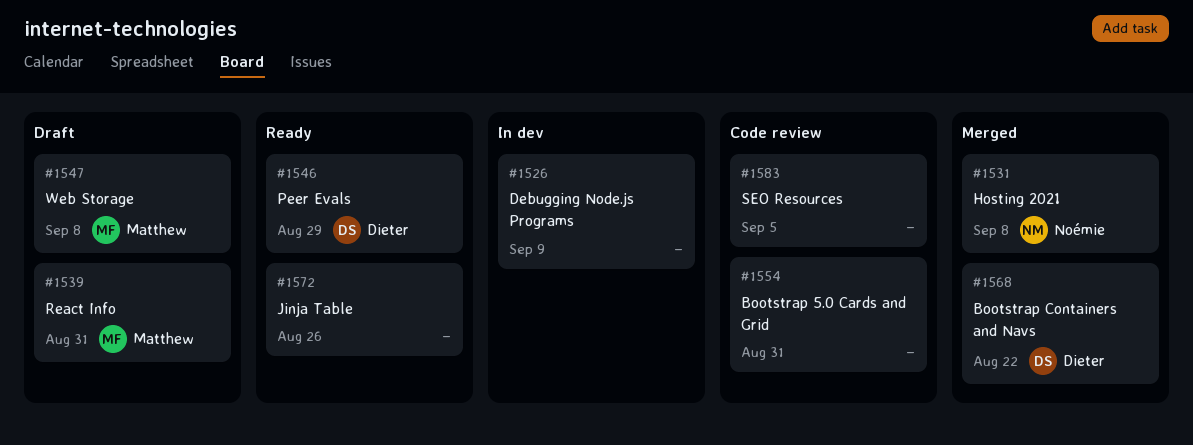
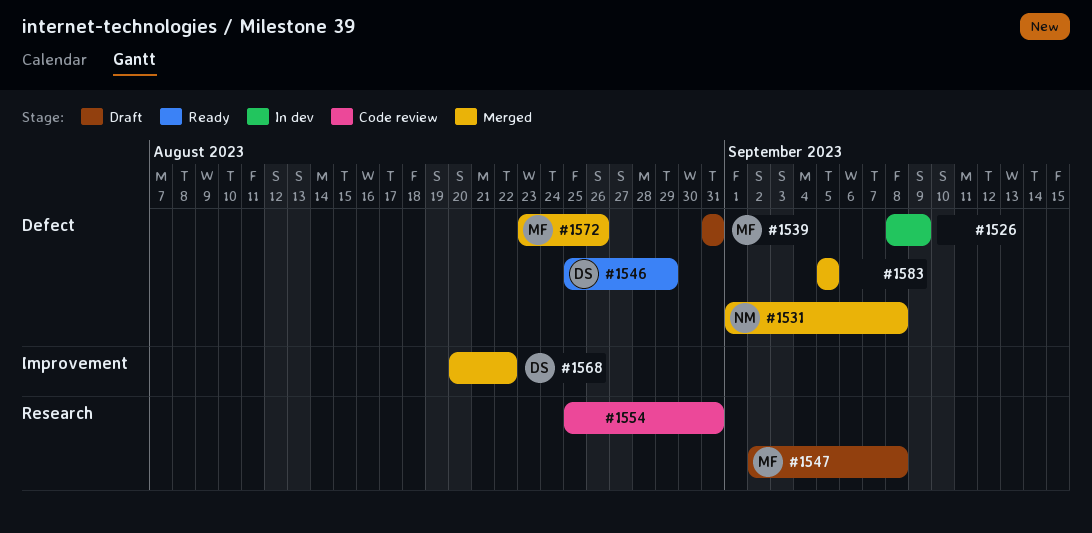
#1572, status: Ready -> Merged
#1572, owner: none -> Matthew
#1583, status: Code review -> Merged

